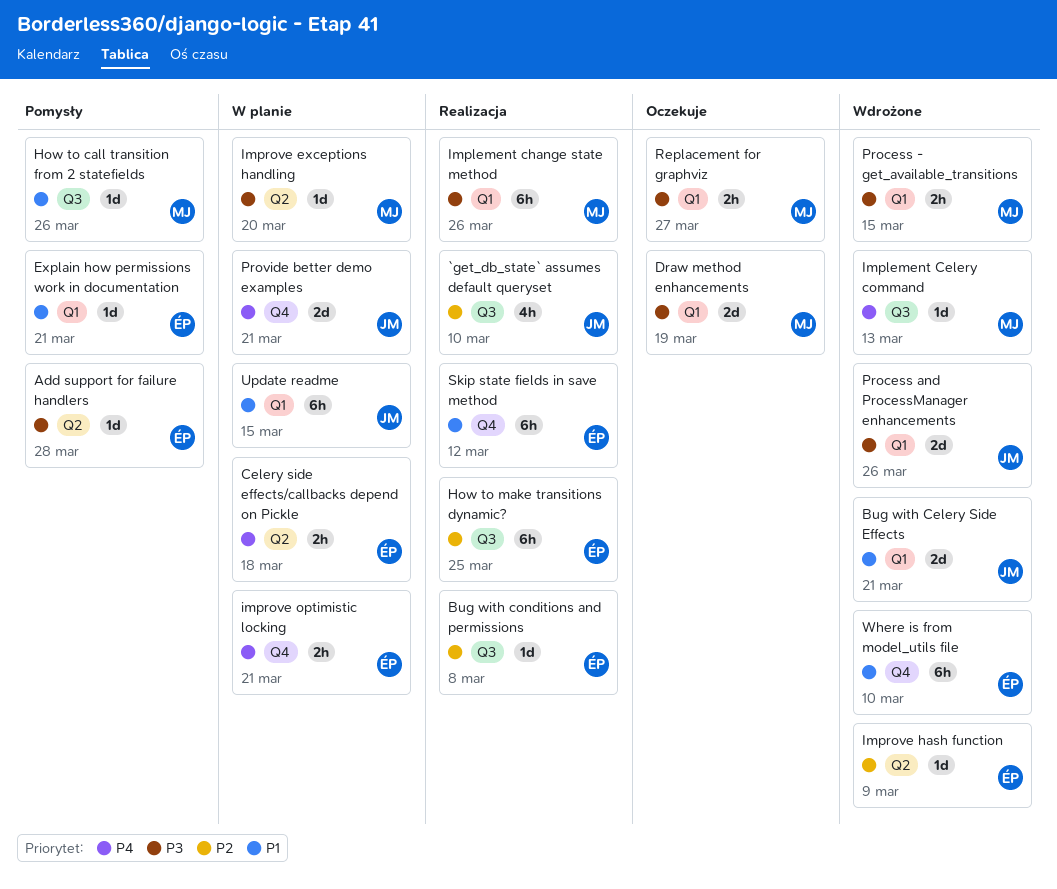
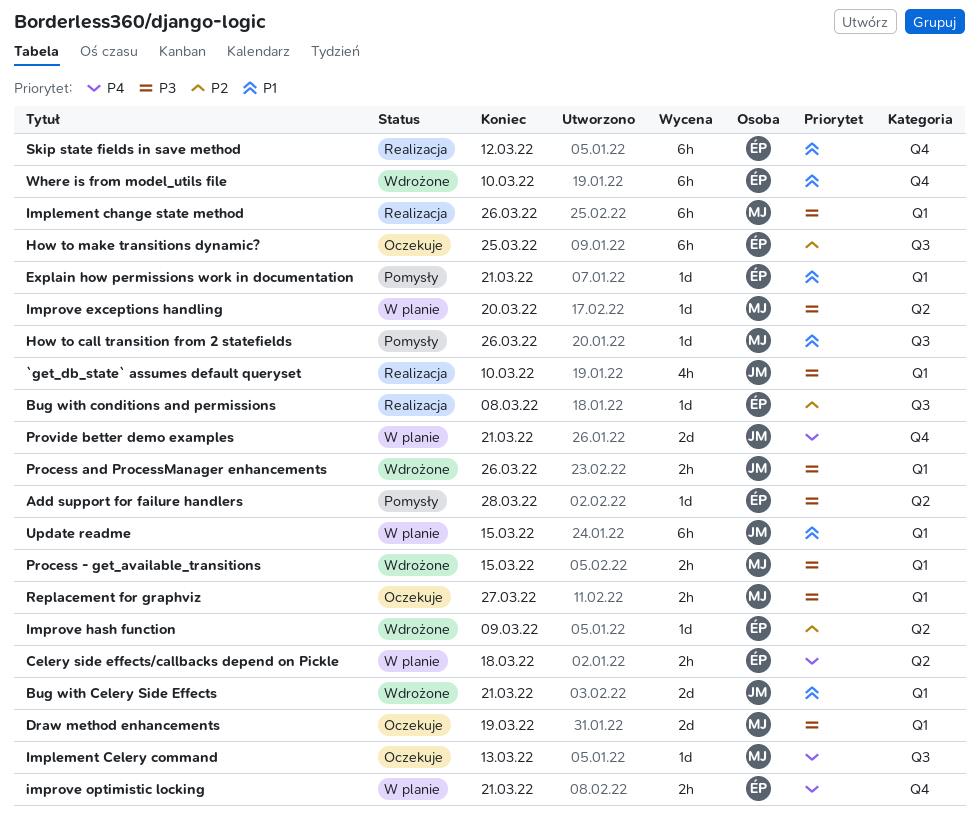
`get_db_state` assumes default queryset, priority: P2 -> P3
`get_db_state` assumes default queryset, label: Q3 -> Q1
How to make transitions dynamic?, status: Realizacja -> Oczekuje
Implement Celery command, status: Wdrożone -> Oczekuje
Process and ProcessManager enhancements, estimate: 2d -> 2h

